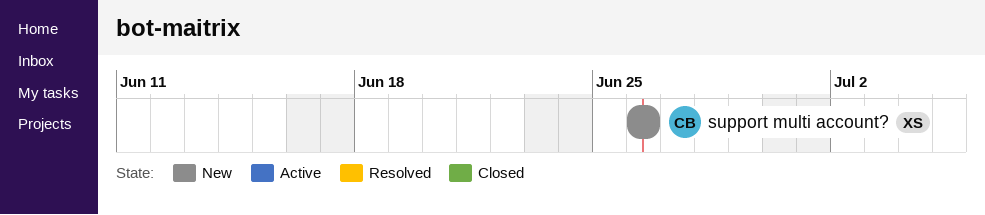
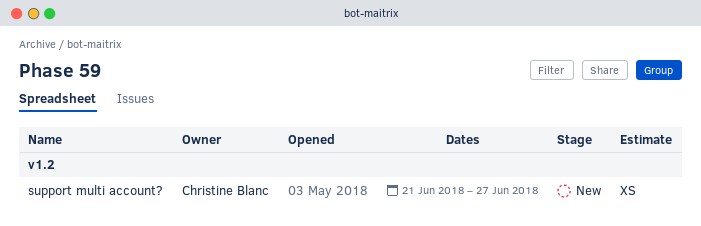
support multi account?, start: Jun 26 -> Jun 21
support multi account?, due: Jun 26 -> Jun 27

